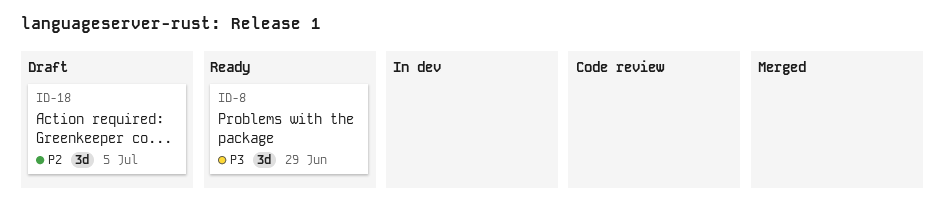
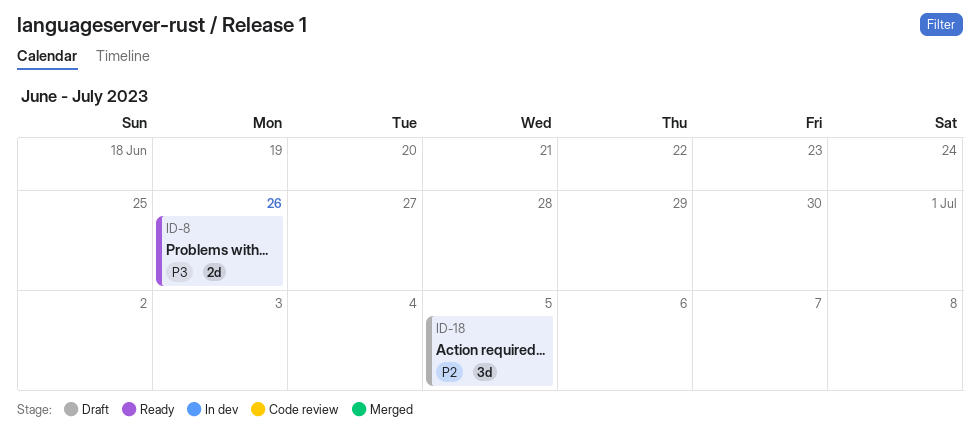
ID-8, estimate: 3d -> 2d
ID-8, due: Jun 29 -> Jun 26

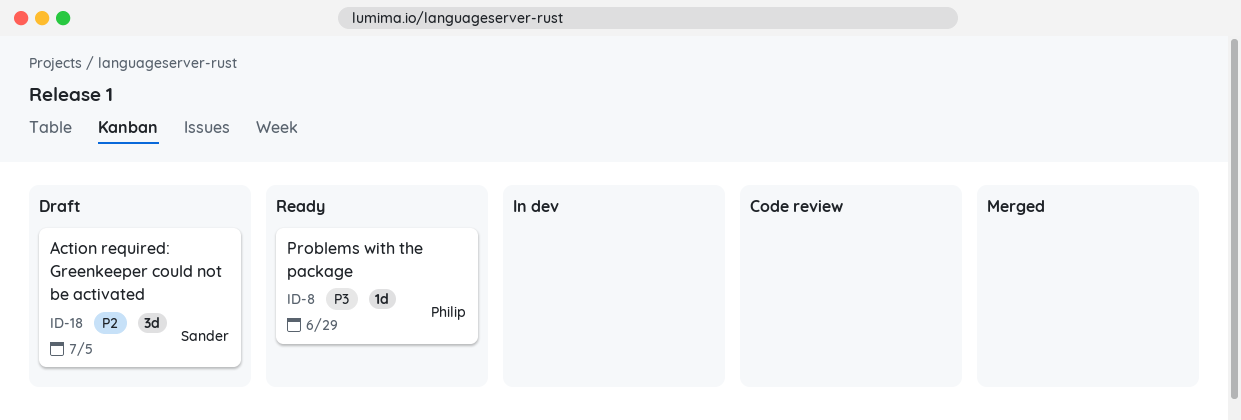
ID-8, estimate: 2d -> 1d
ID-8, due: Jun 26 -> Jun 29

